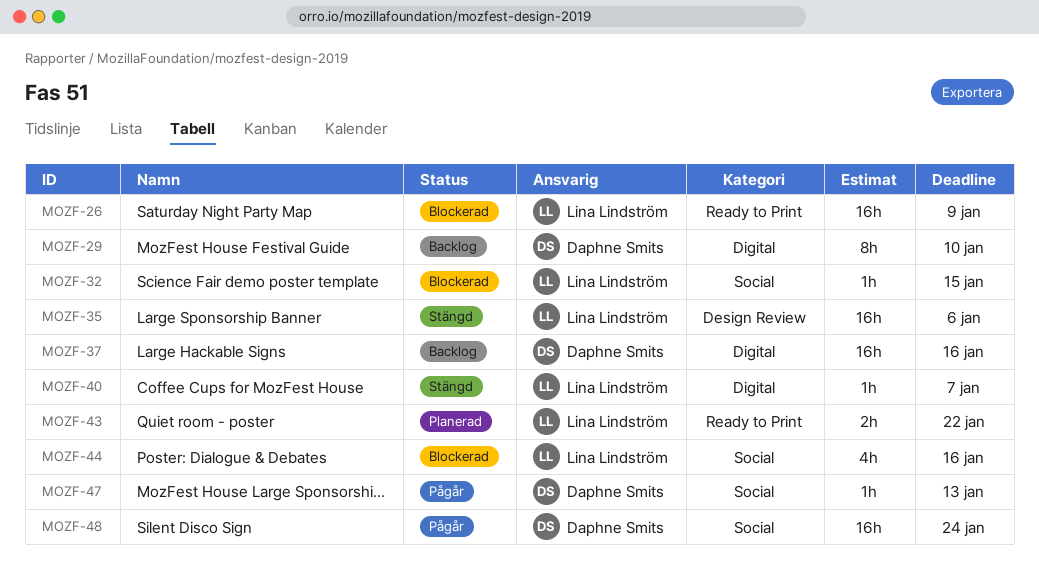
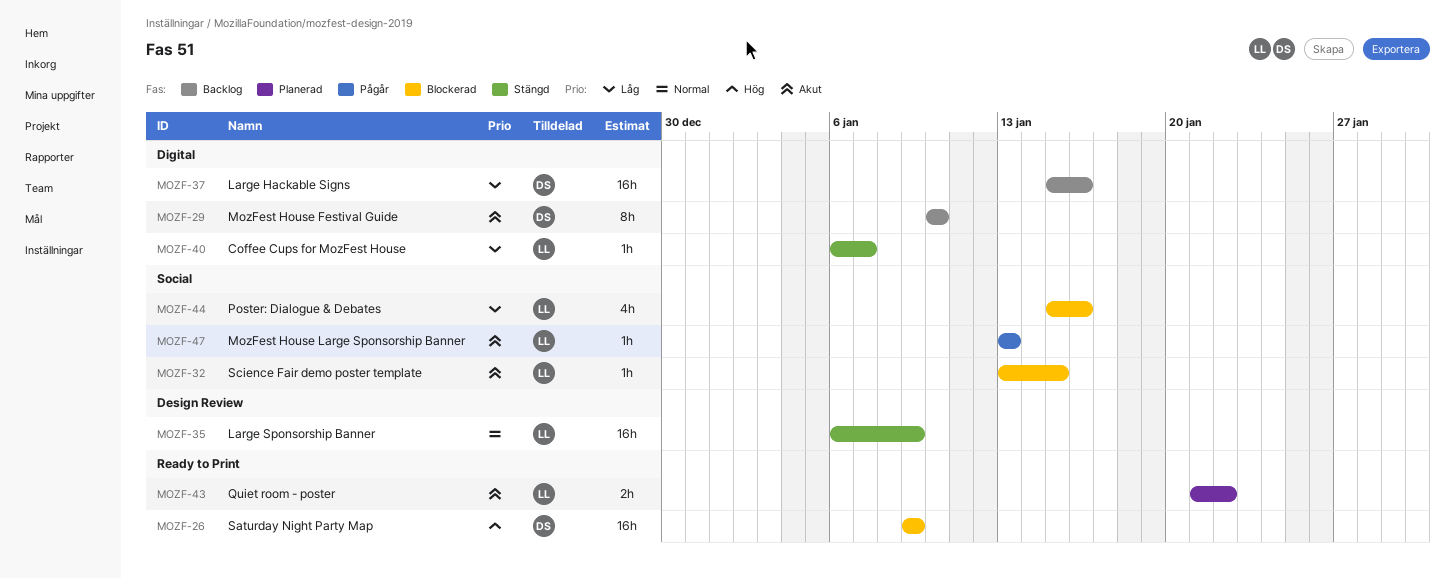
MOZF-26, owner: Lina Lindström -> Daphne Smits
MOZF-35, due: Jan 6 -> Jan 9
MOZF-47, owner: Daphne Smits -> Lina Lindström
MOZF-48: present -> none

